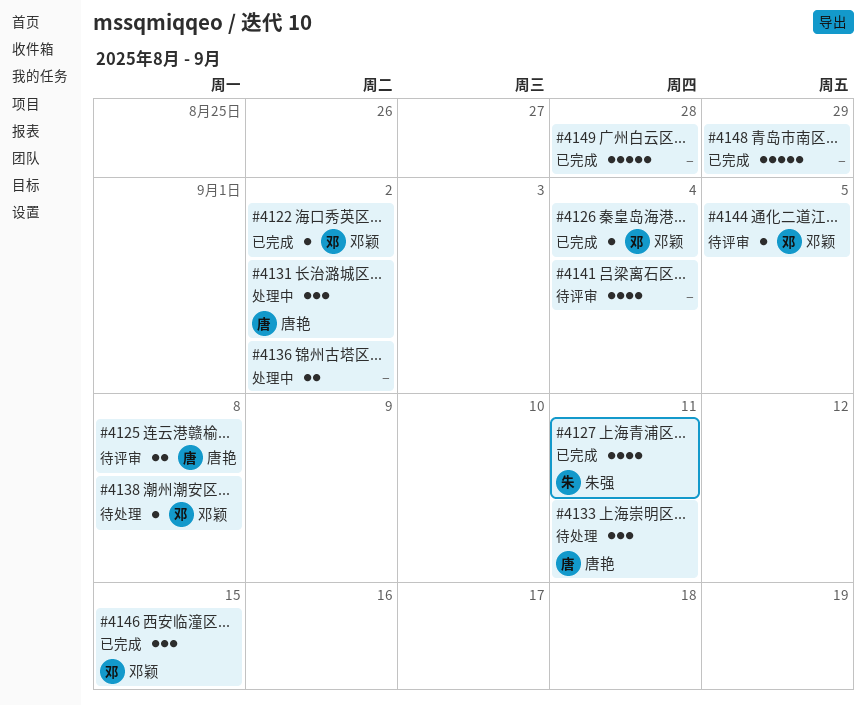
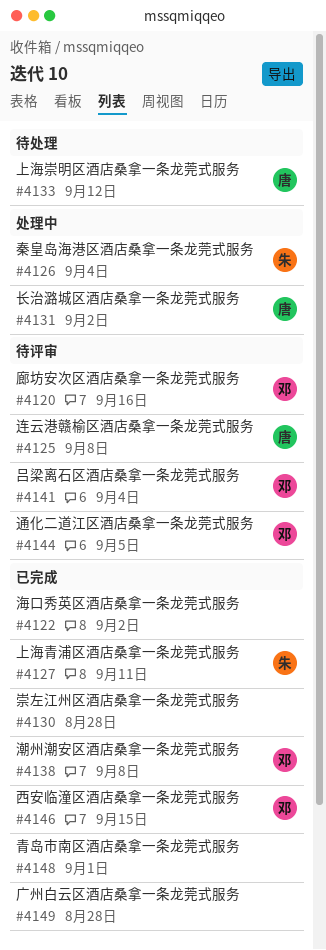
#4120: none -> present
#4122, owner: 邓颖 -> none
#4126, status: 已完成 -> 处理中
#4126, owner: 邓颖 -> 朱强
#4130: none -> present
#4133, due: Sep 11 -> Sep 12
#4136: present -> none
#4138, status: 待处理 -> 已完成
#4141, owner: none -> 邓颖
#4148, due: Aug 29 -> Sep 1

